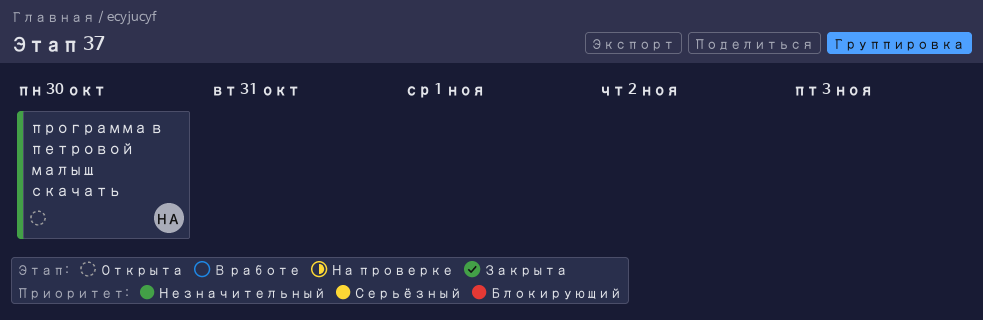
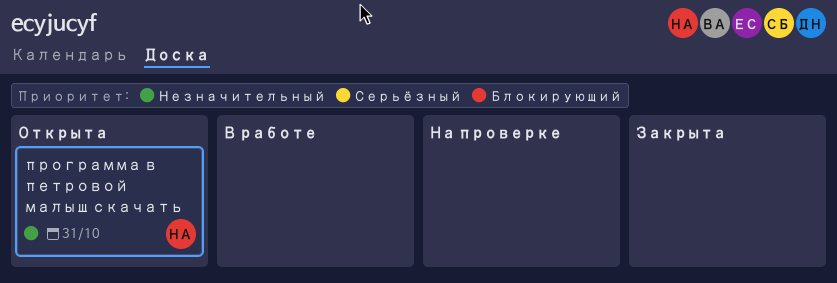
программа в петровой малыш скачать, due: Oct 30 -> Oct 31

